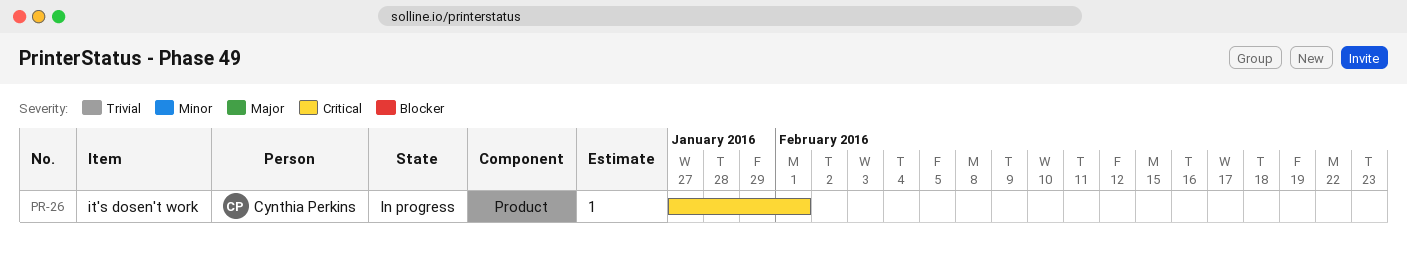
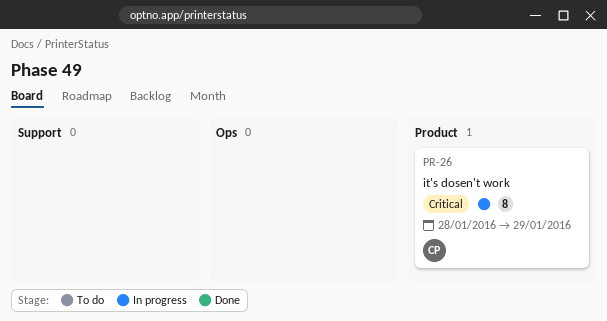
PR-26, estimate: 1 -> 8
PR-26, start: Jan 27 -> Jan 28
PR-26, due: Feb 1 -> Jan 29

